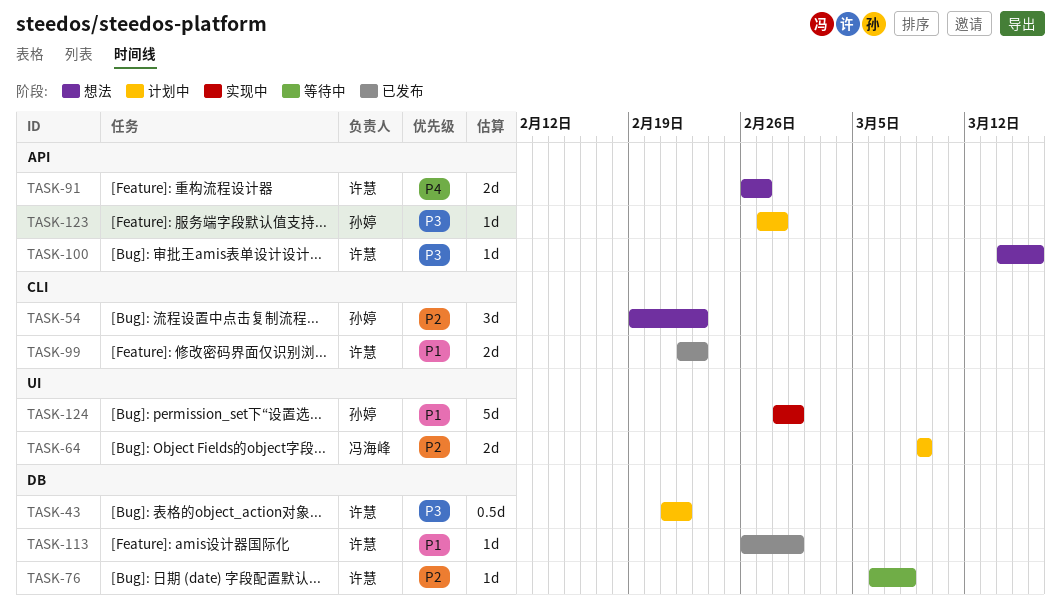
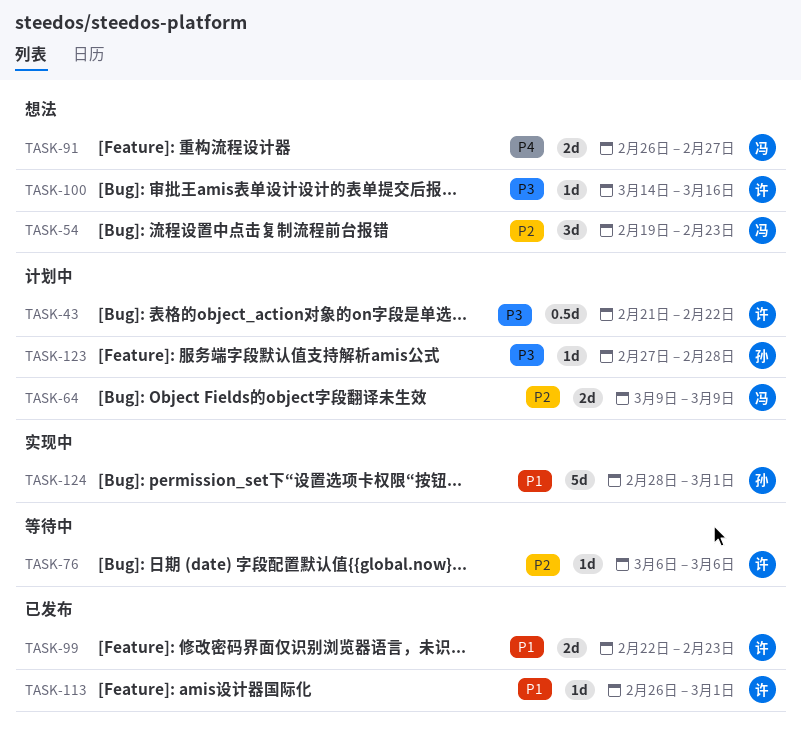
TASK-54, owner: 孙婷 -> 冯海峰
TASK-76, due: Mar 8 -> Mar 6
TASK-91, owner: 许慧 -> 冯海峰

